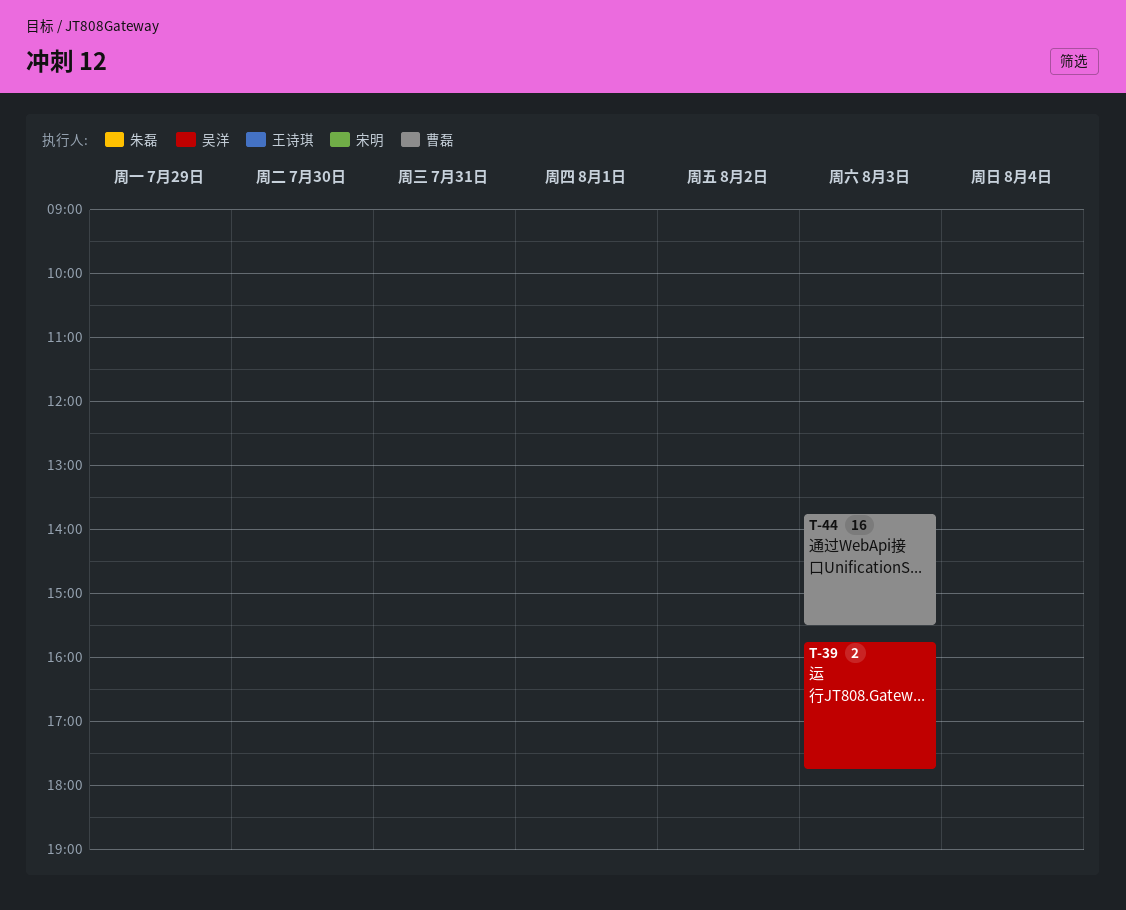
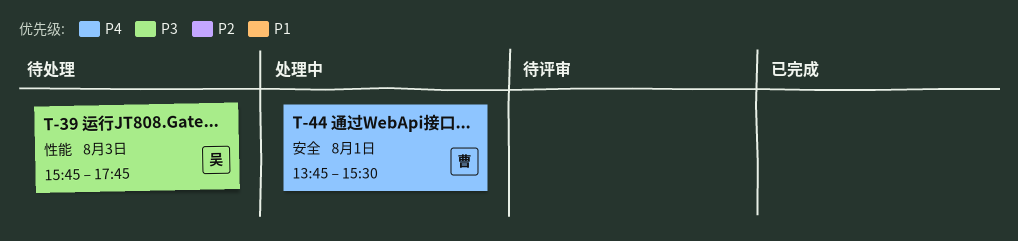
T-44, day: Aug 3 -> Aug 1

